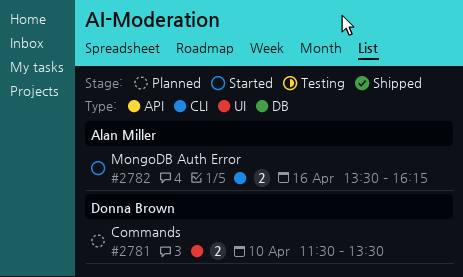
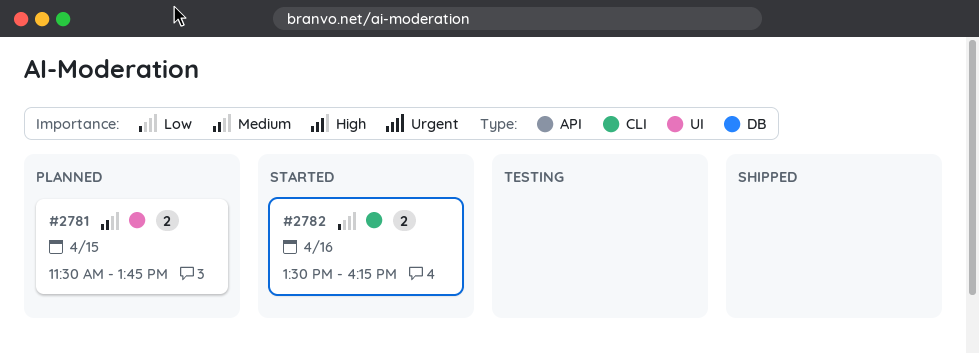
#2781, day: Apr 10 -> Apr 15
#2781, ends: 13:30 -> 13:45

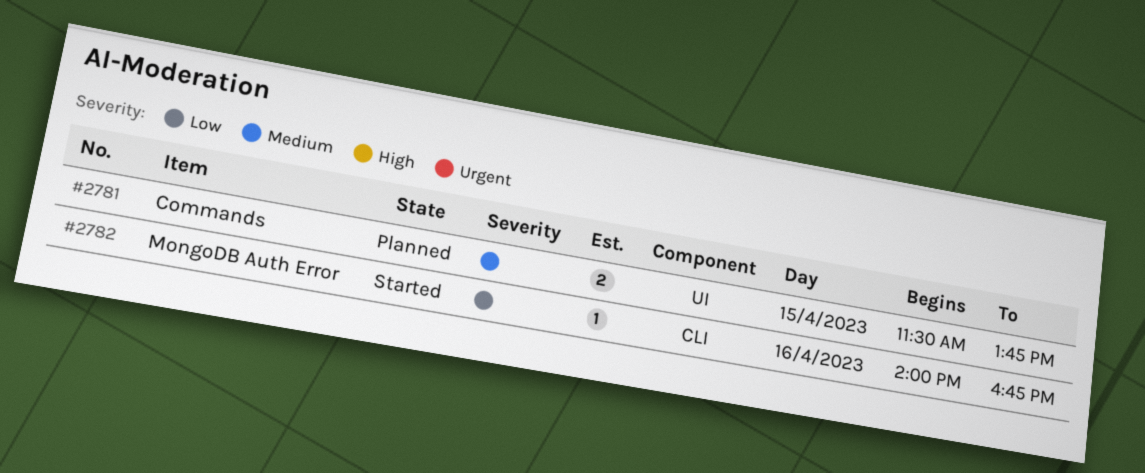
#2782, estimate: 2 -> 1
#2782, begins: 13:30 -> 14:00
#2782, ends: 16:15 -> 16:45

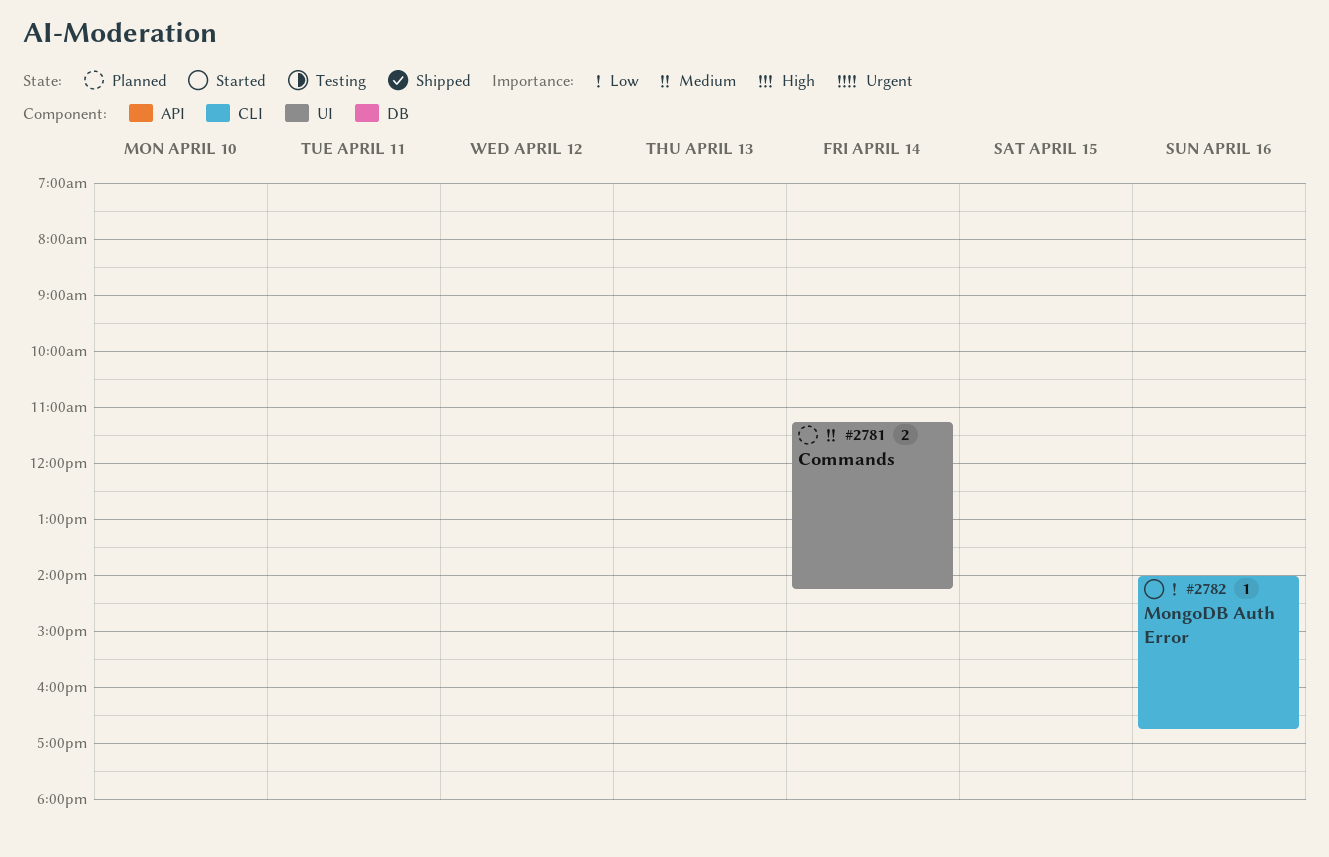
#2781, day: Apr 15 -> Apr 14
#2781, begins: 11:30 -> 11:15
#2781, ends: 13:45 -> 14:15

